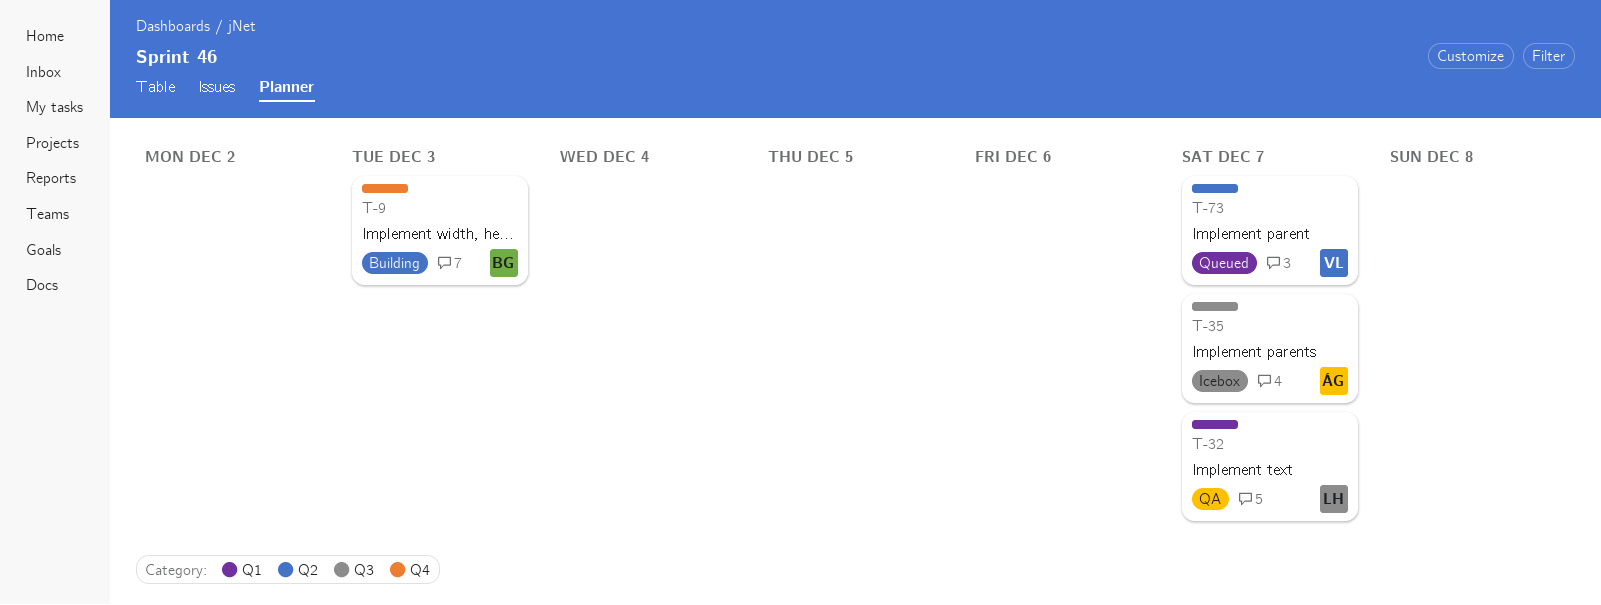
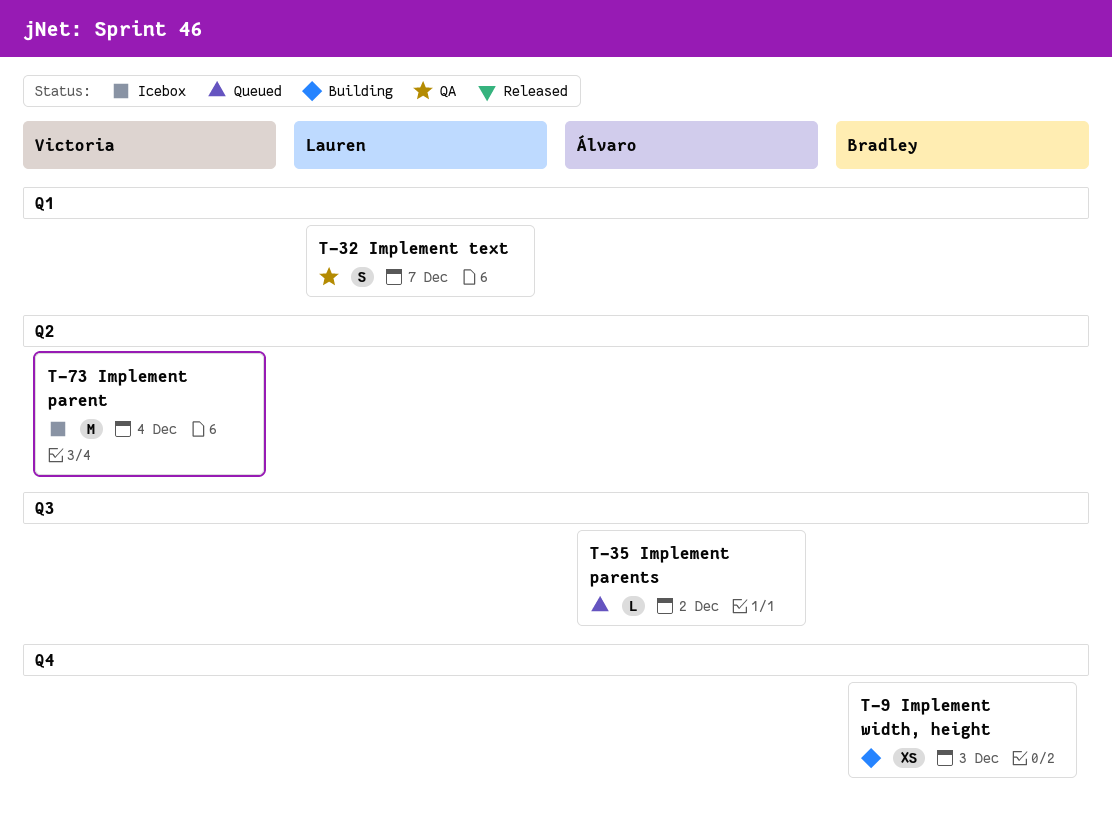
T-35, status: Icebox -> Queued
T-35, due: Dec 7 -> Dec 2
T-73, status: Queued -> Icebox
T-73, due: Dec 7 -> Dec 4

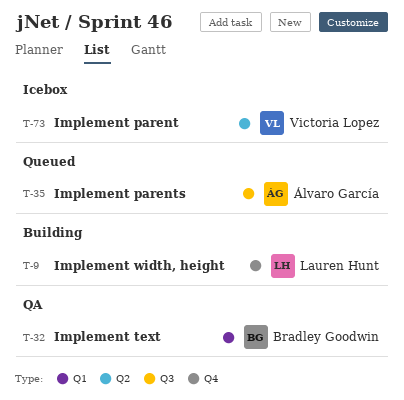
T-9, owner: Bradley Goodwin -> Lauren Hunt
T-32, owner: Lauren Hunt -> Bradley Goodwin

